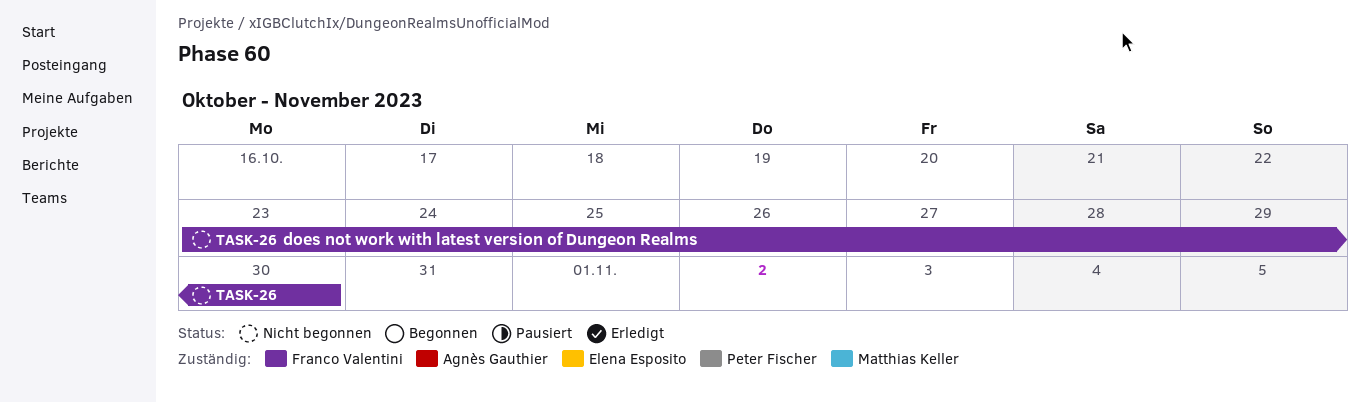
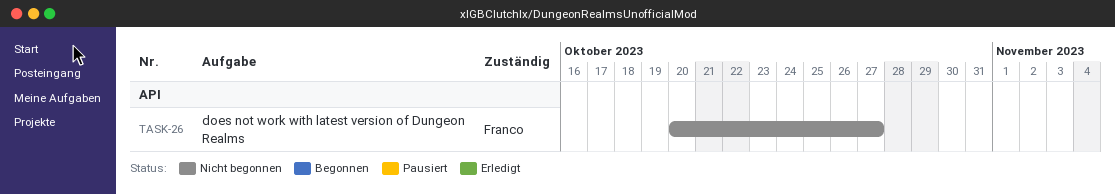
TASK-26, start: Oct 23 -> Oct 20
TASK-26, due: Oct 30 -> Oct 27

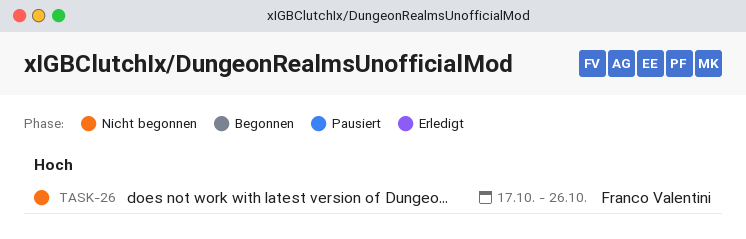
TASK-26, start: Oct 20 -> Oct 17
TASK-26, due: Oct 27 -> Oct 26

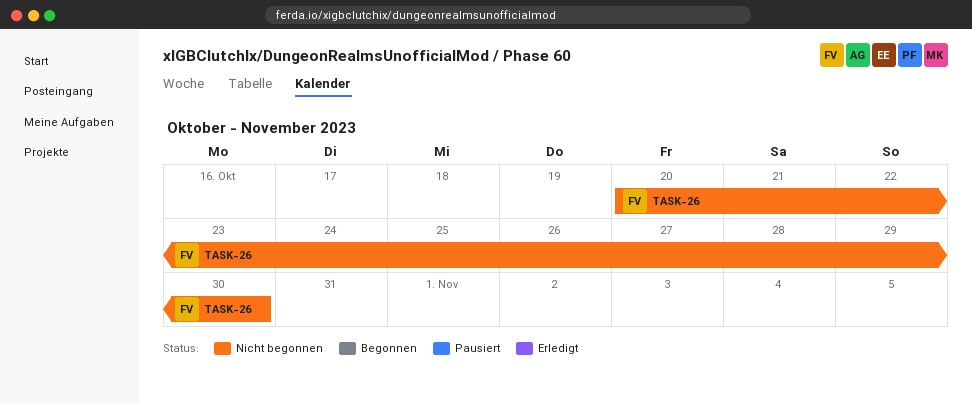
TASK-26, start: Oct 17 -> Oct 20
TASK-26, due: Oct 26 -> Oct 30

